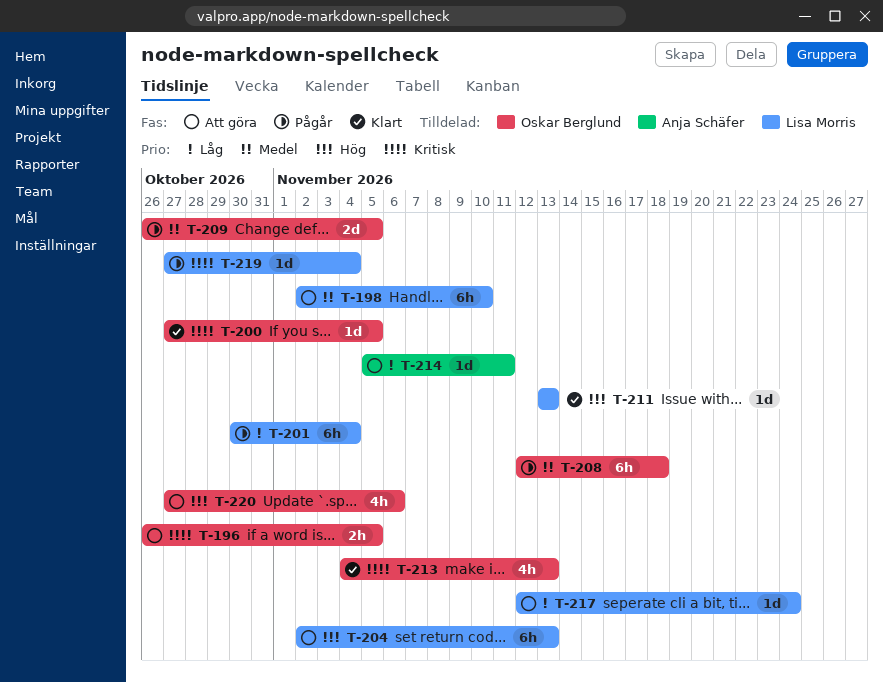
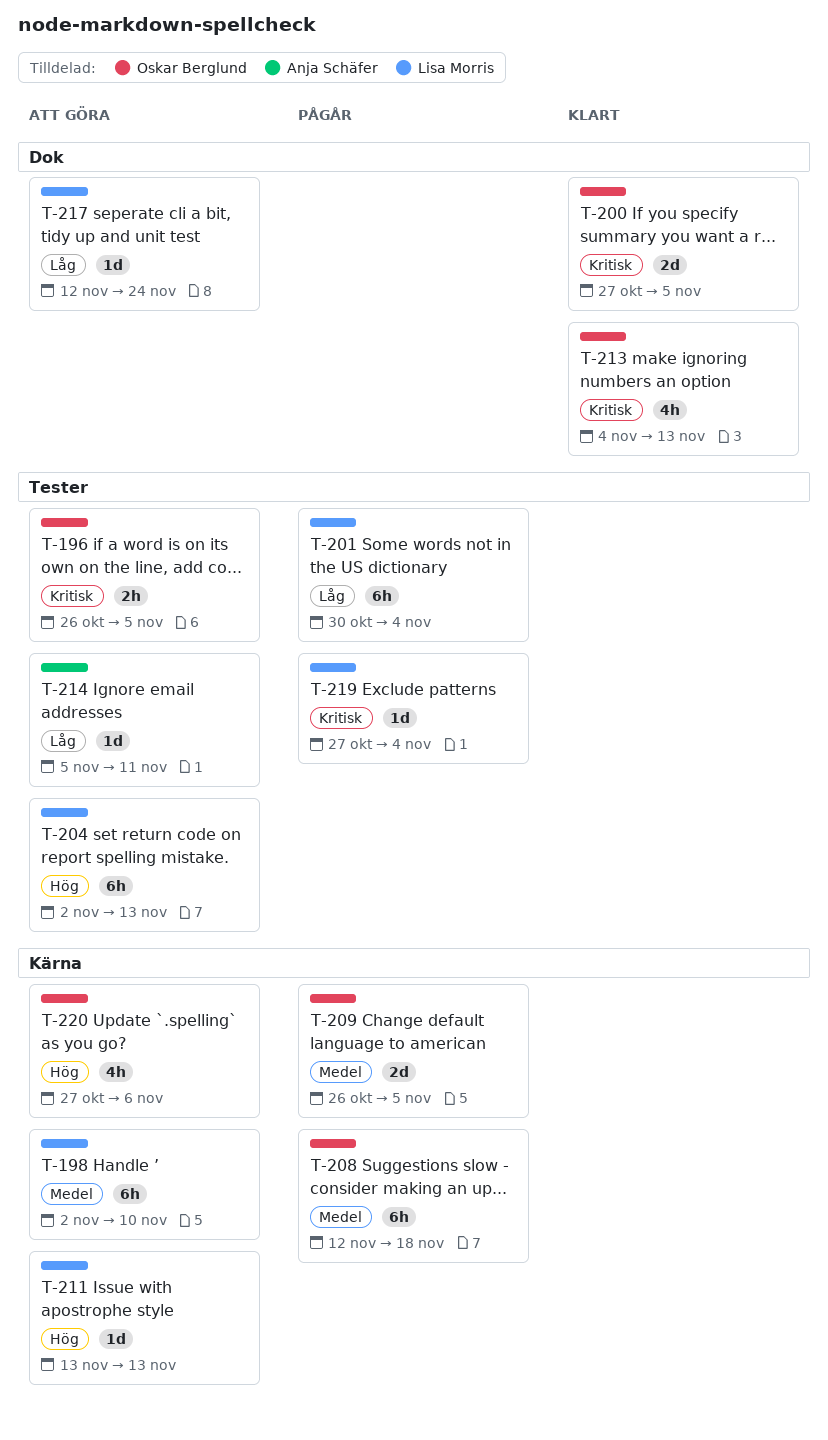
T-200, estimate: 1d -> 2d
T-211, status: Klart -> Att göra

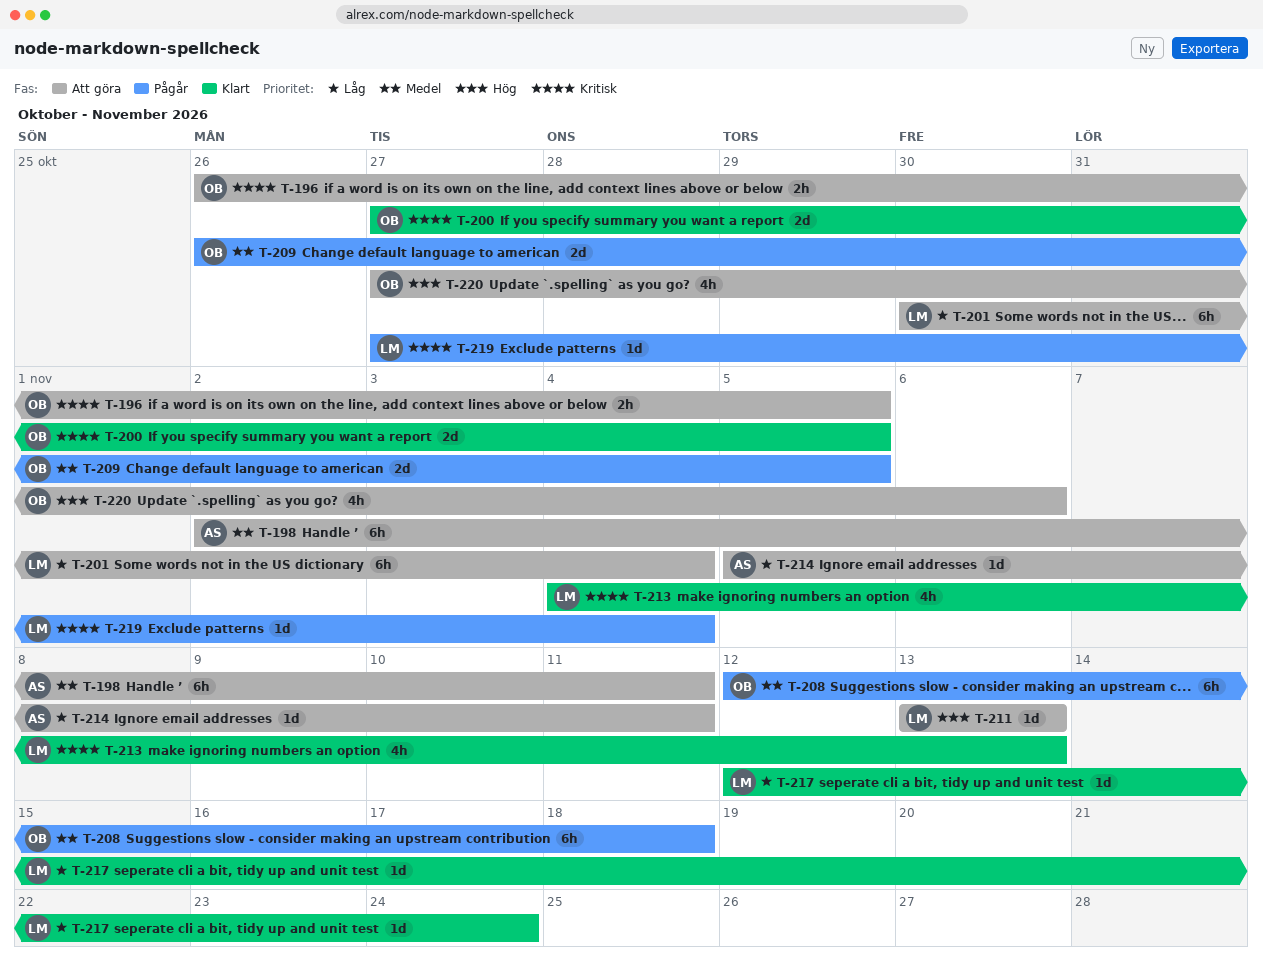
T-198, owner: Lisa Morris -> Anja Schäfer
T-198, due: Nov 10 -> Nov 11
T-201, status: Pågår -> Att göra
T-204: present -> none
T-213, owner: Oskar Berglund -> Lisa Morris
T-217, status: Att göra -> Klart

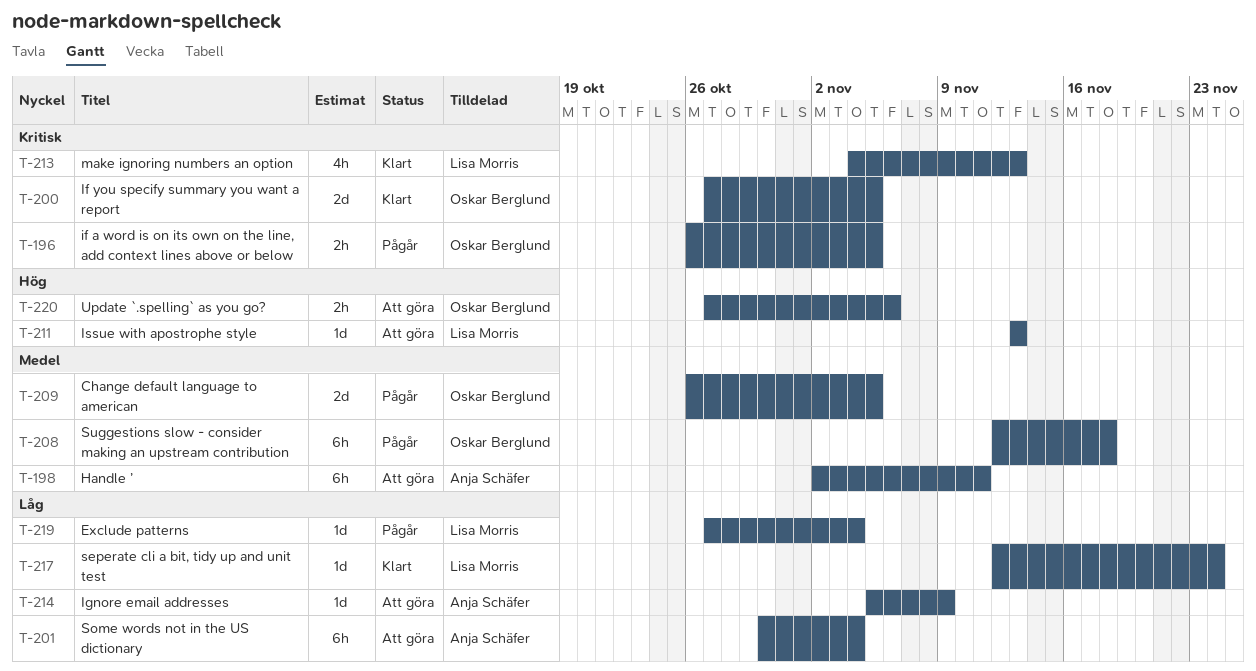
T-196, status: Att göra -> Pågår
T-201, owner: Lisa Morris -> Anja Schäfer
T-214, due: Nov 11 -> Nov 9
T-219, priority: Kritisk -> Låg
T-220, estimate: 4h -> 2h

